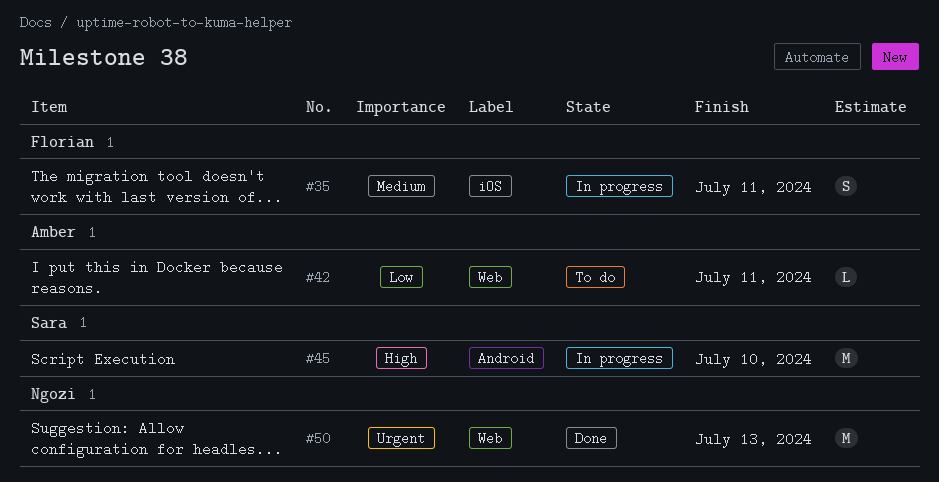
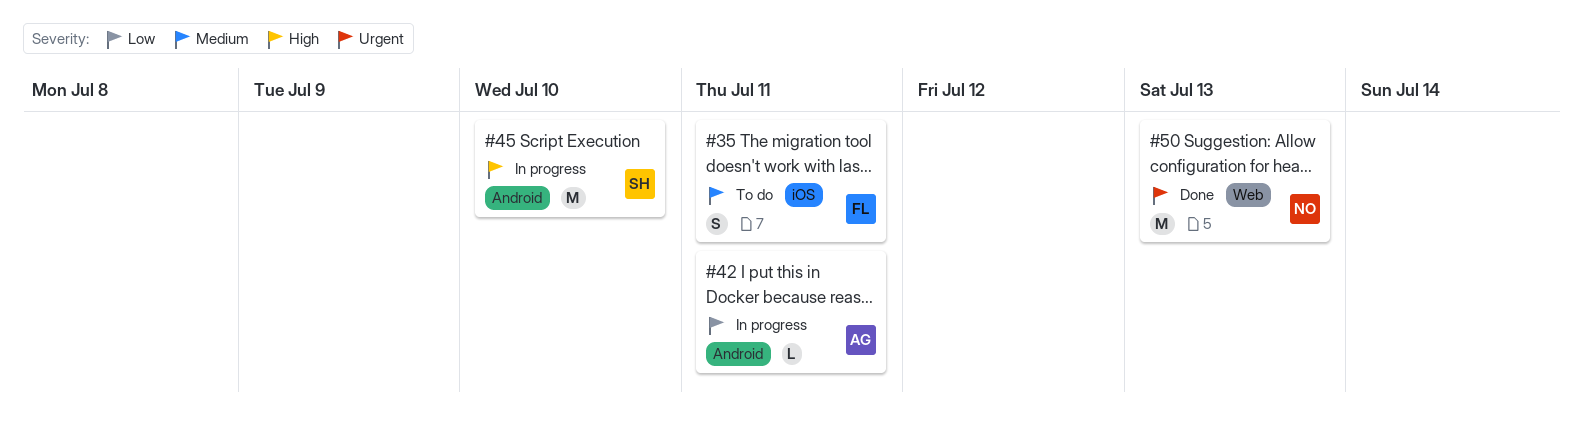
#35, status: In progress -> To do
#42, status: To do -> In progress
#42, label: Web -> Android

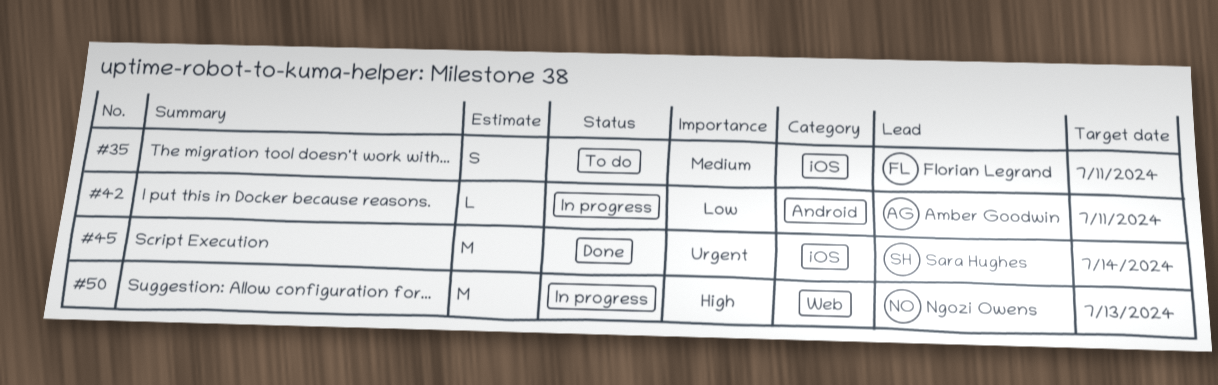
#45, status: In progress -> Done
#45, priority: High -> Urgent
#45, label: Android -> iOS
#45, due: Jul 10 -> Jul 14
#50, status: Done -> In progress
#50, priority: Urgent -> High

